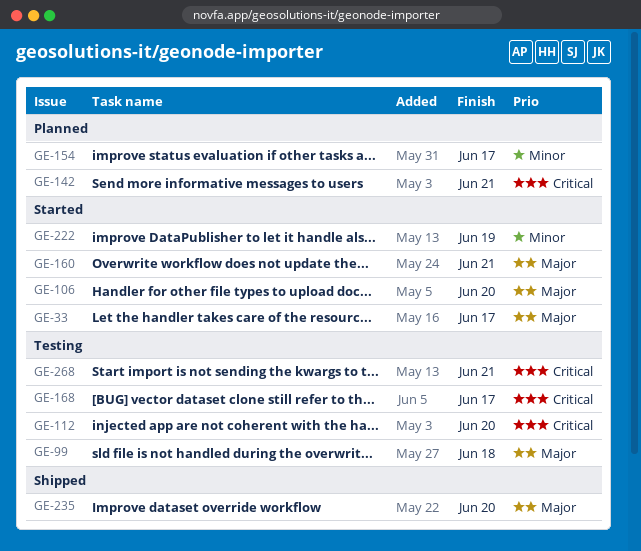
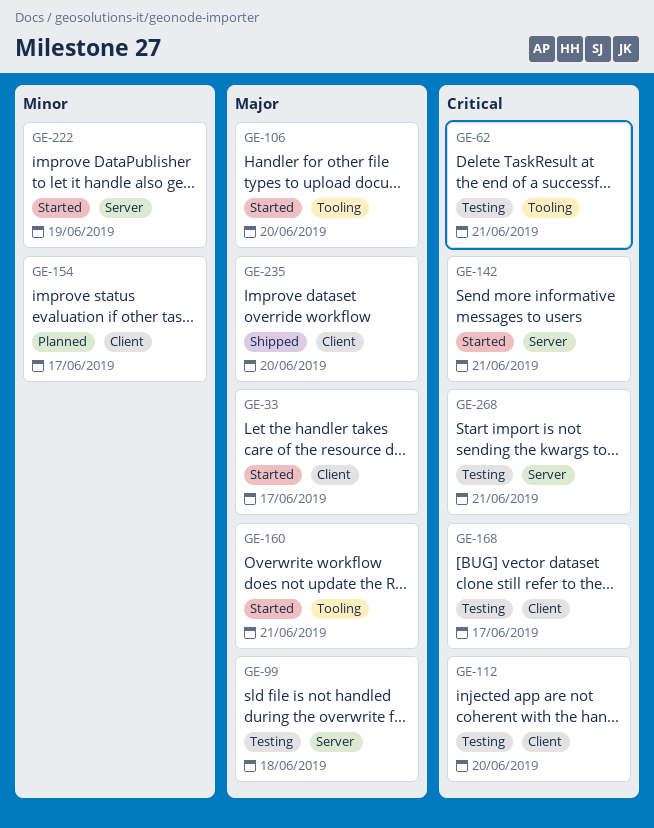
GE-62: none -> present
GE-142, status: Planned -> Started

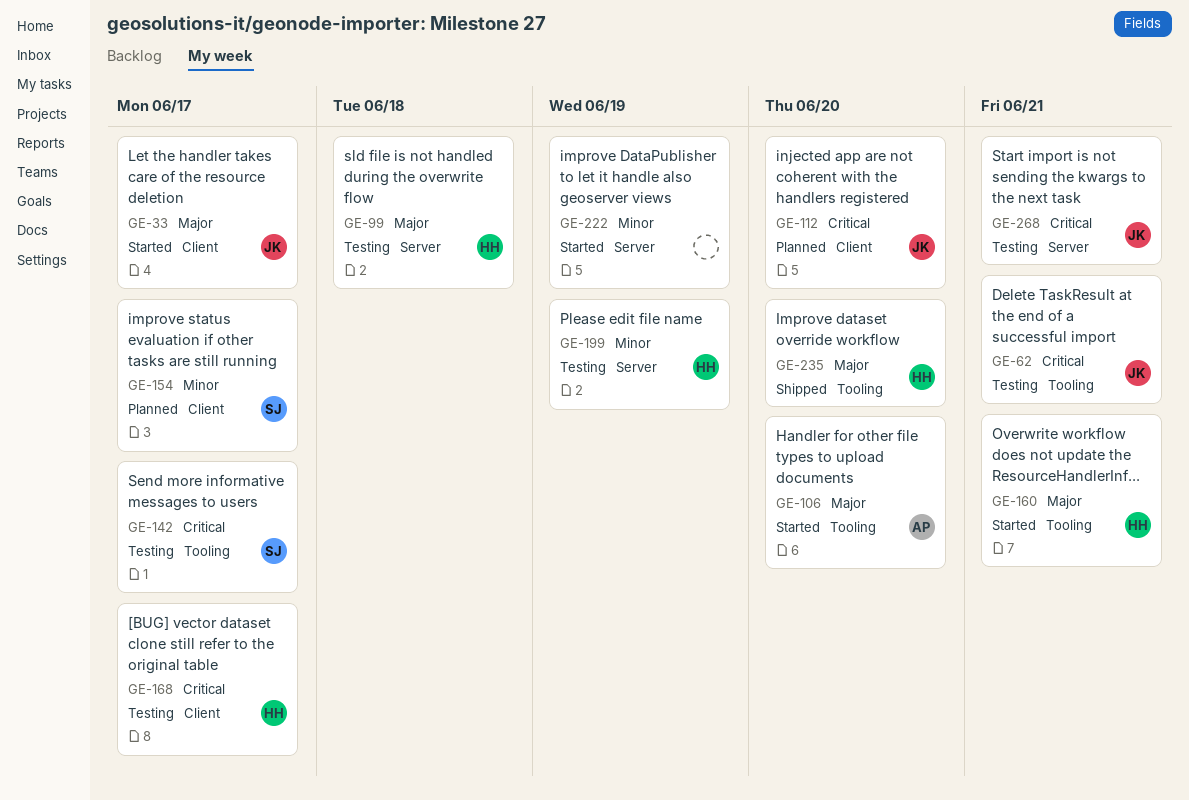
GE-112, status: Testing -> Planned
GE-142, status: Started -> Testing
GE-142, label: Server -> Tooling
GE-142, due: Jun 21 -> Jun 17
GE-199: none -> present
GE-235, label: Client -> Tooling

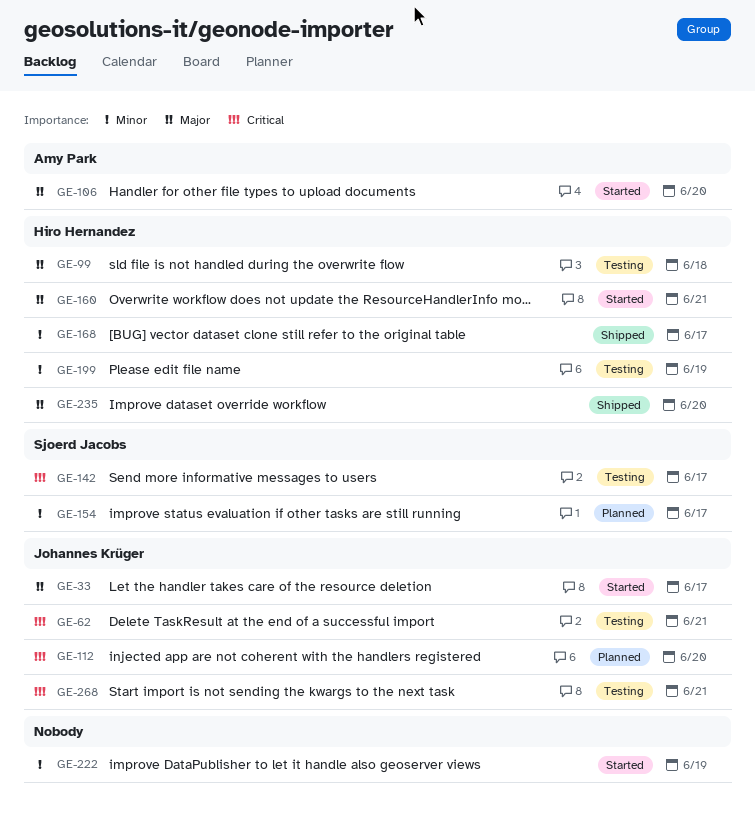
GE-168, status: Testing -> Shipped
GE-168, priority: Critical -> Minor

